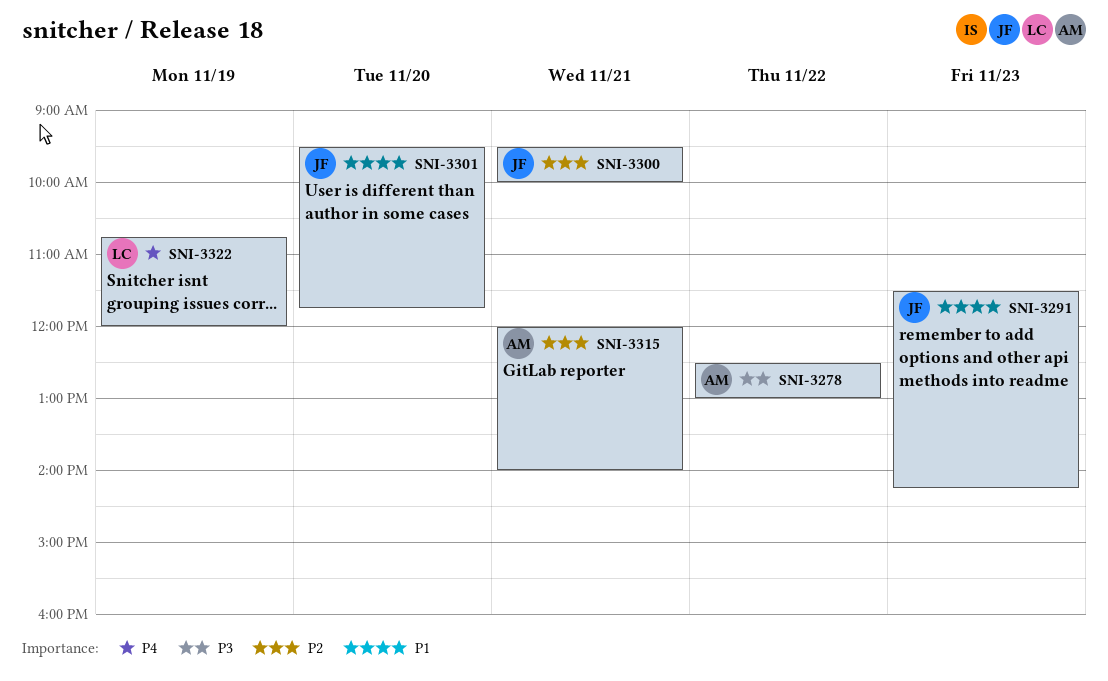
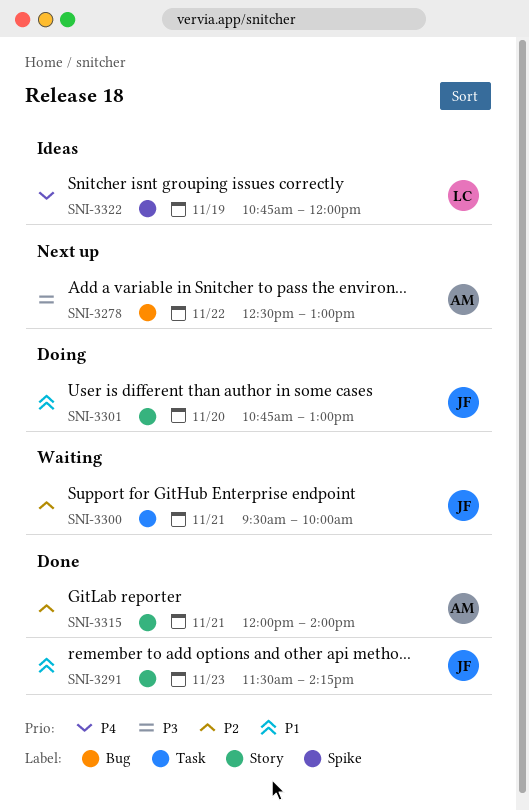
SNI-3301, begins: 09:30 -> 10:45
SNI-3301, ends: 11:45 -> 13:00

